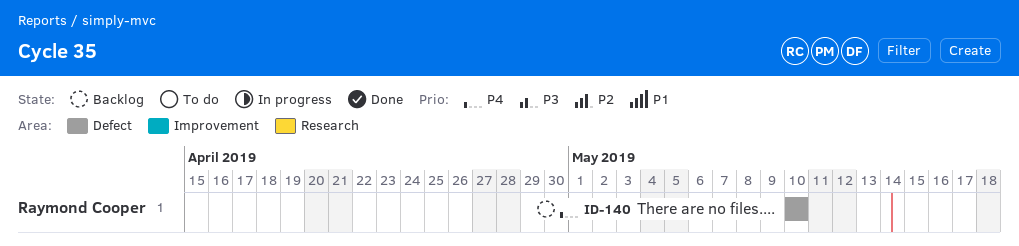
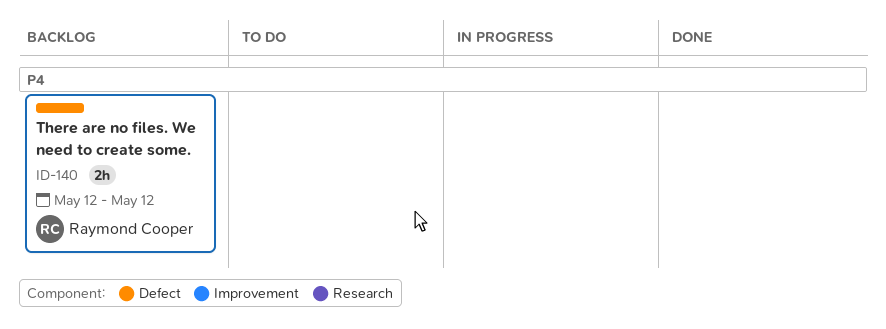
ID-140, start: May 10 -> May 12
ID-140, due: May 10 -> May 12

